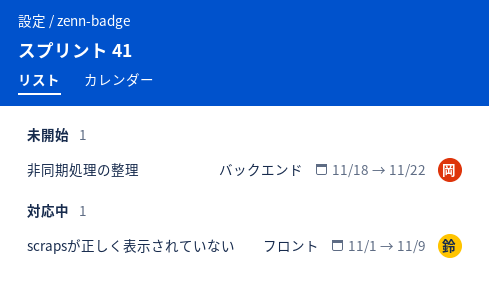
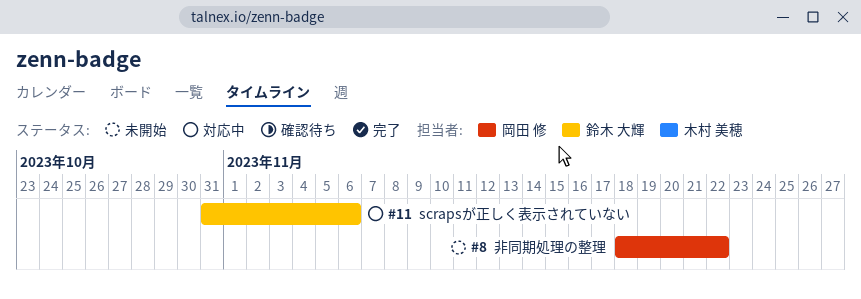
scrapsが正しく表示されていない, start: Nov 1 -> Oct 31
scrapsが正しく表示されていない, due: Nov 9 -> Nov 6

